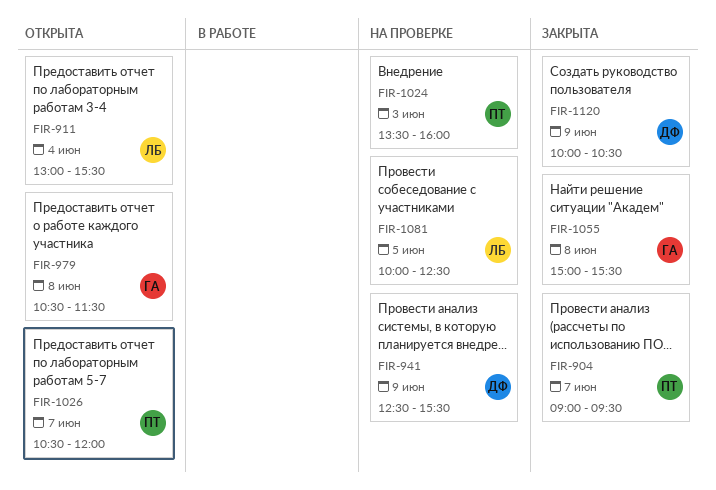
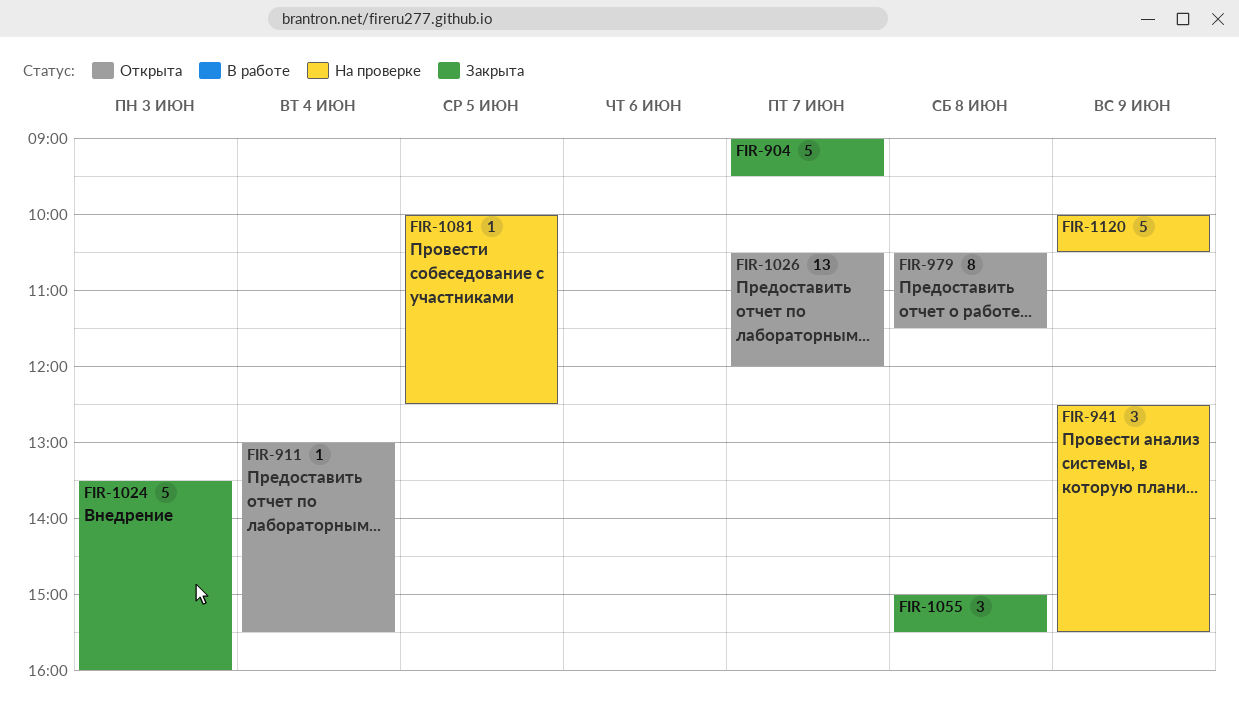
FIR-1024, status: На проверке -> Закрыта
FIR-1120, status: Закрыта -> На проверке

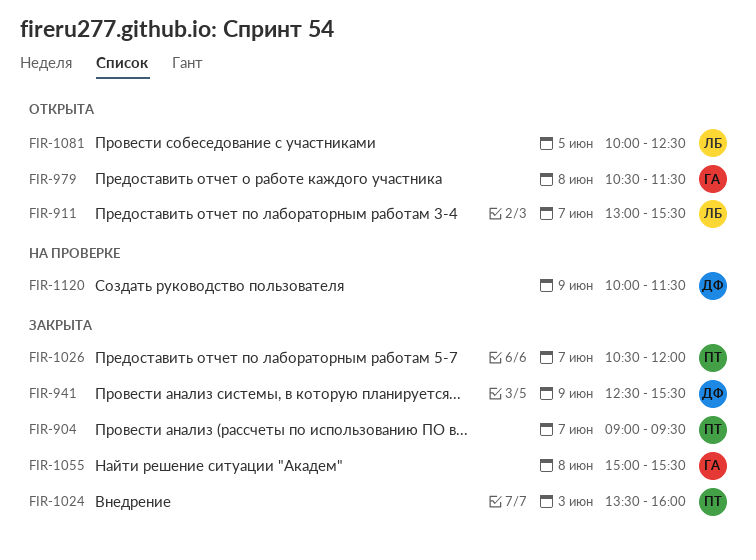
FIR-911, day: Jun 4 -> Jun 7
FIR-941, status: На проверке -> Закрыта
FIR-1026, status: Открыта -> Закрыта
FIR-1081, status: На проверке -> Открыта
FIR-1120, ends: 10:30 -> 11:30

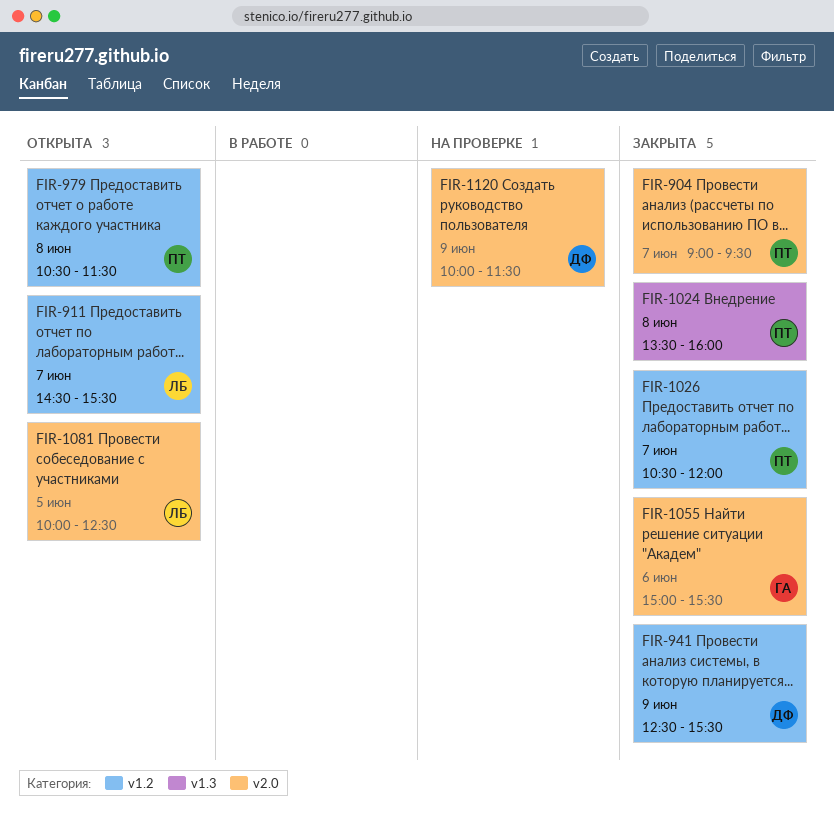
FIR-911, begins: 13:00 -> 14:30
FIR-979, owner: ГА -> ПТ
FIR-1024, day: Jun 3 -> Jun 8
FIR-1055, day: Jun 8 -> Jun 6

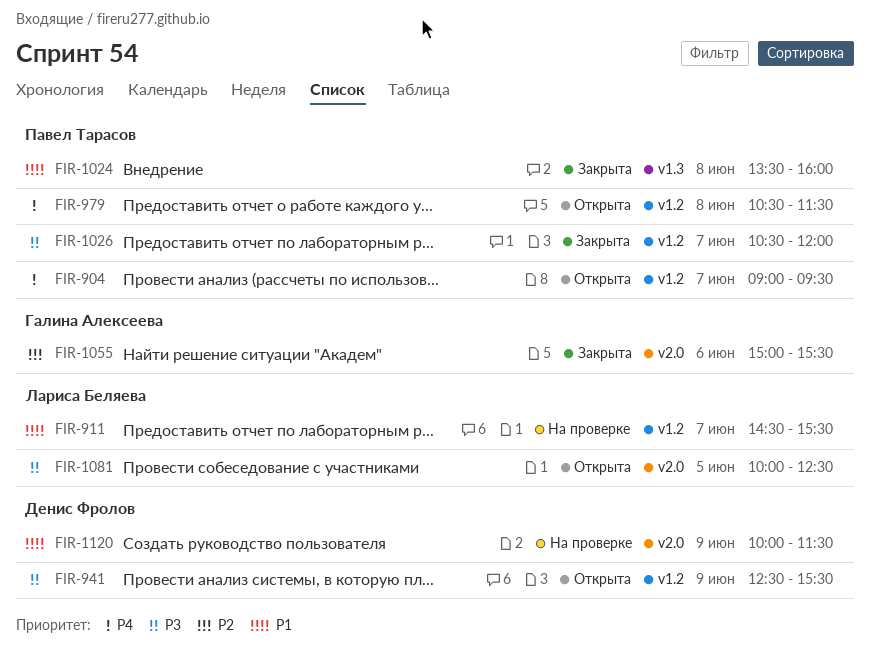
FIR-904, status: Закрыта -> Открыта
FIR-904, label: v2.0 -> v1.2
FIR-911, status: Открыта -> На проверке
FIR-941, status: Закрыта -> Открыта

